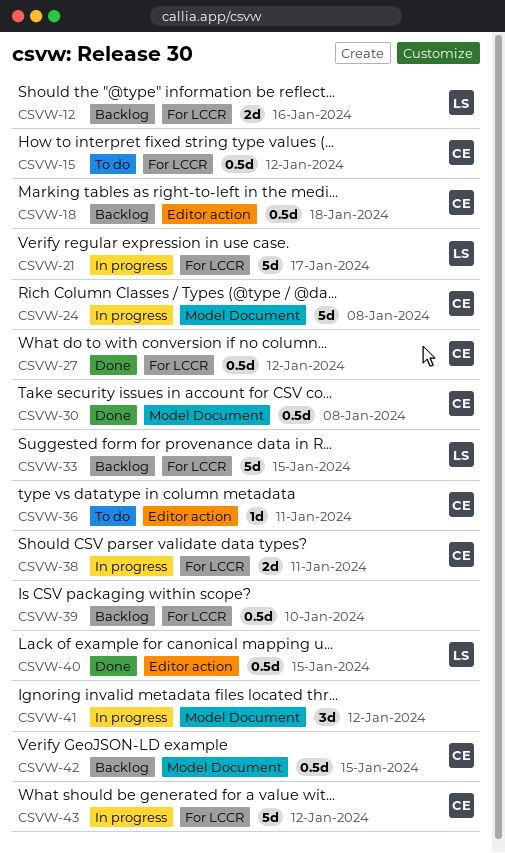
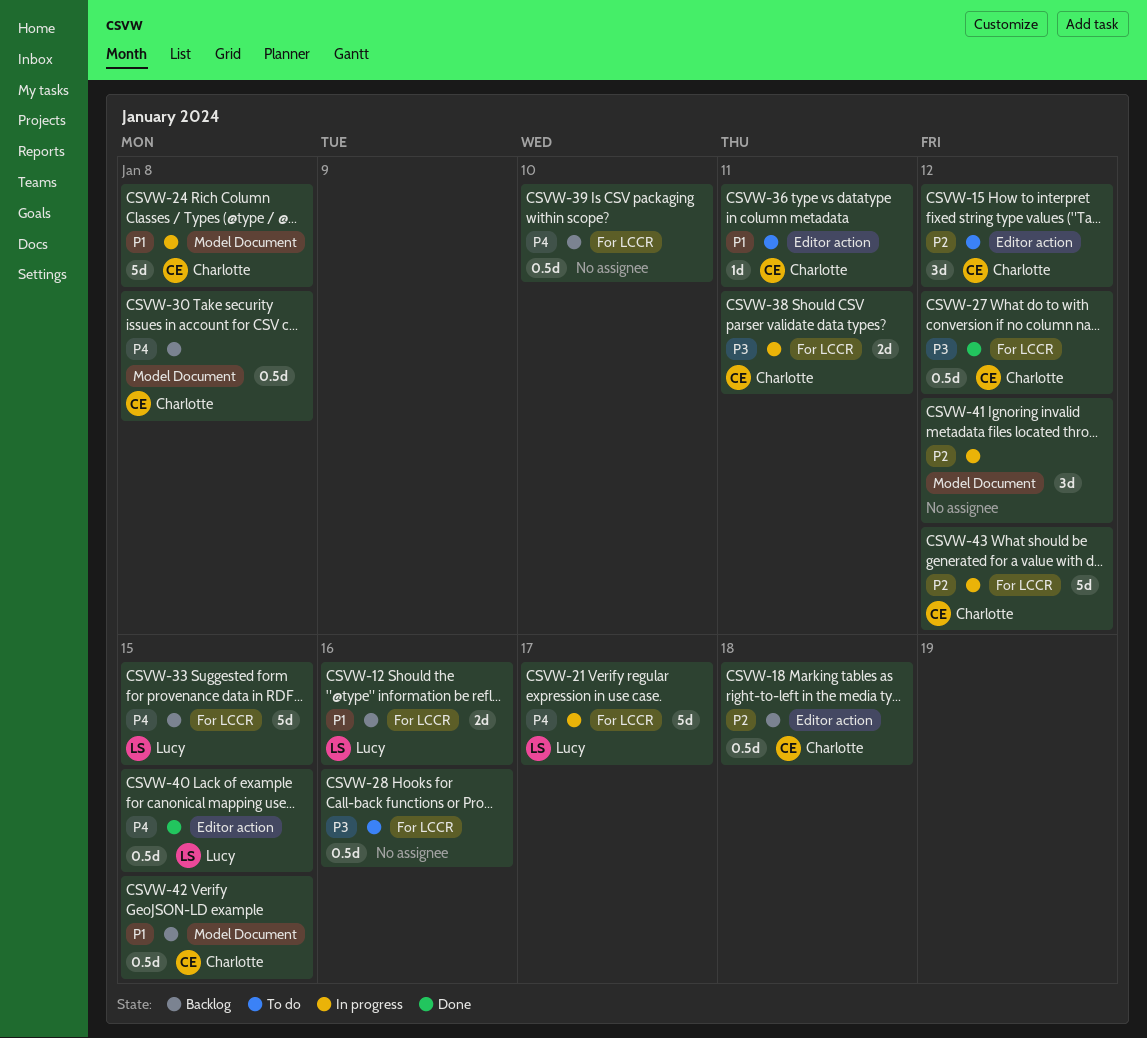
CSVW-15, label: For LCCR -> Editor action
CSVW-15, estimate: 0.5d -> 3d
CSVW-28: none -> present
CSVW-30, status: Done -> Backlog

